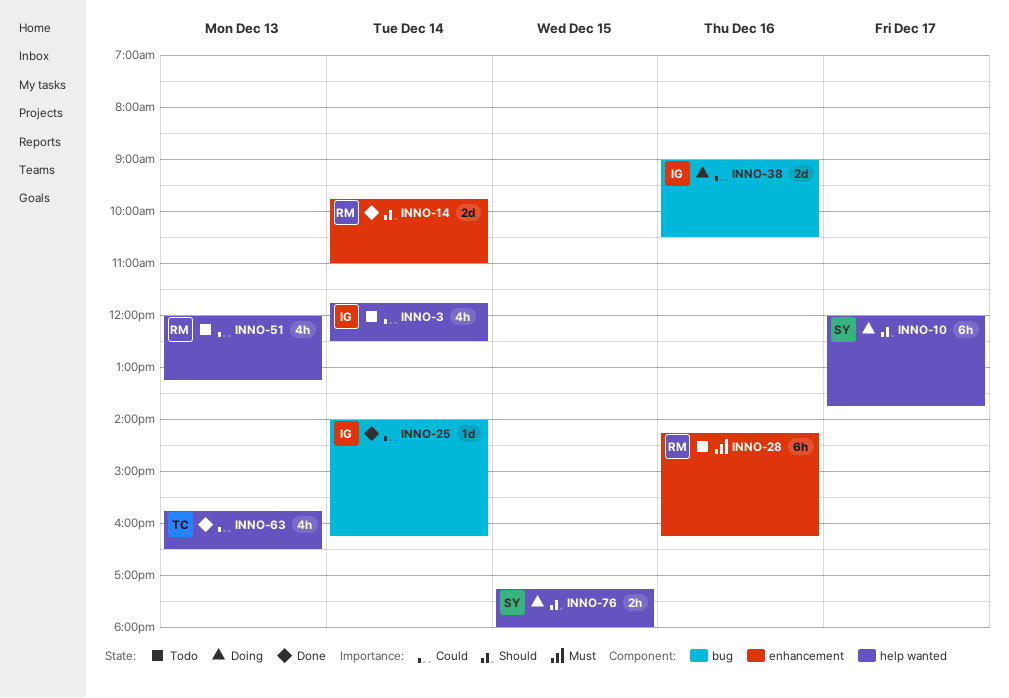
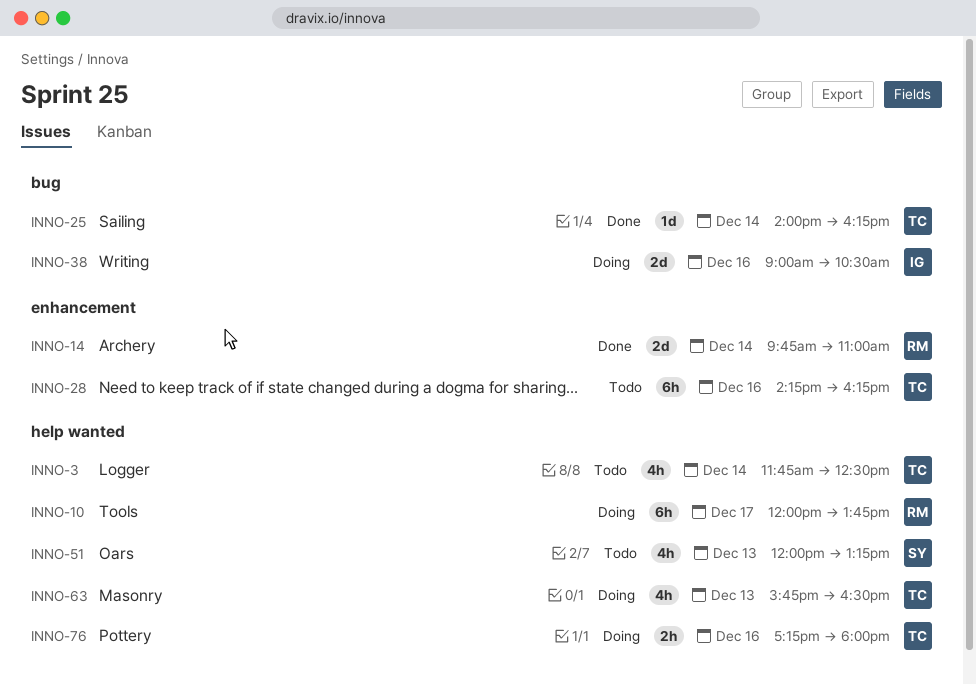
INNO-3, owner: IG -> TC
INNO-10, owner: SY -> RM
INNO-25, owner: IG -> TC
INNO-28, owner: RM -> TC
INNO-51, owner: RM -> SY
INNO-63, status: Done -> Doing
INNO-76, owner: SY -> TC
INNO-76, day: Dec 15 -> Dec 16

